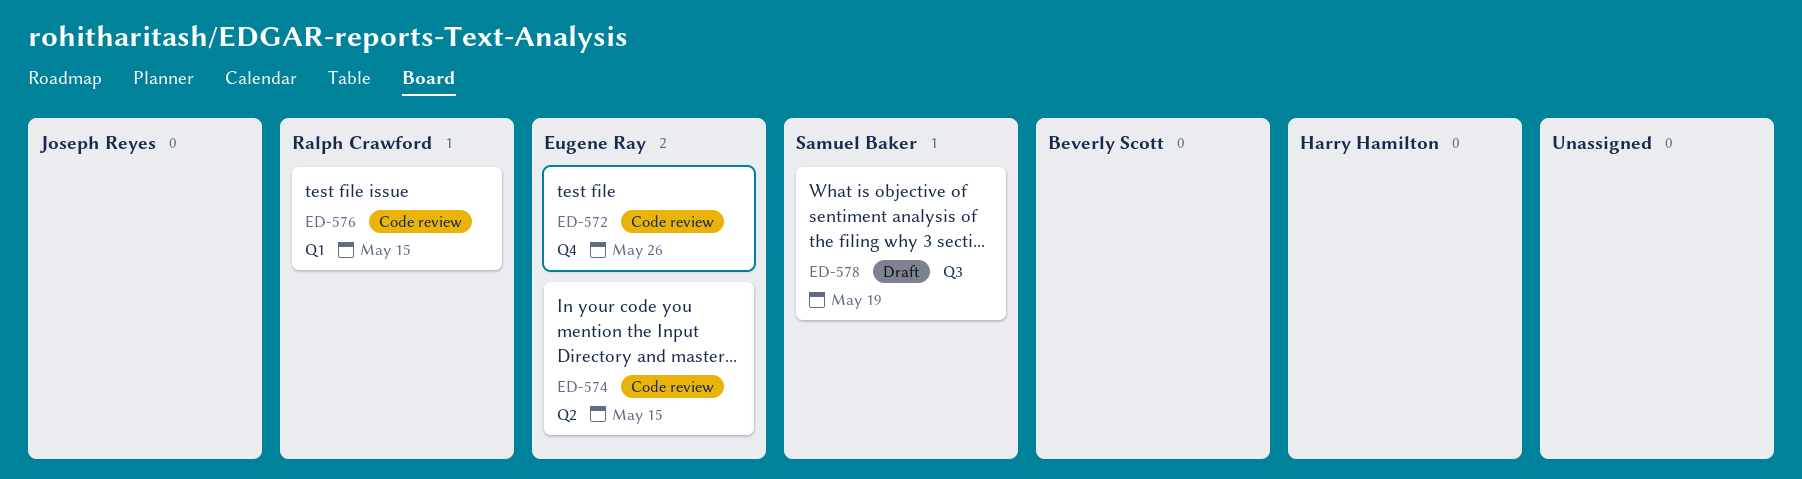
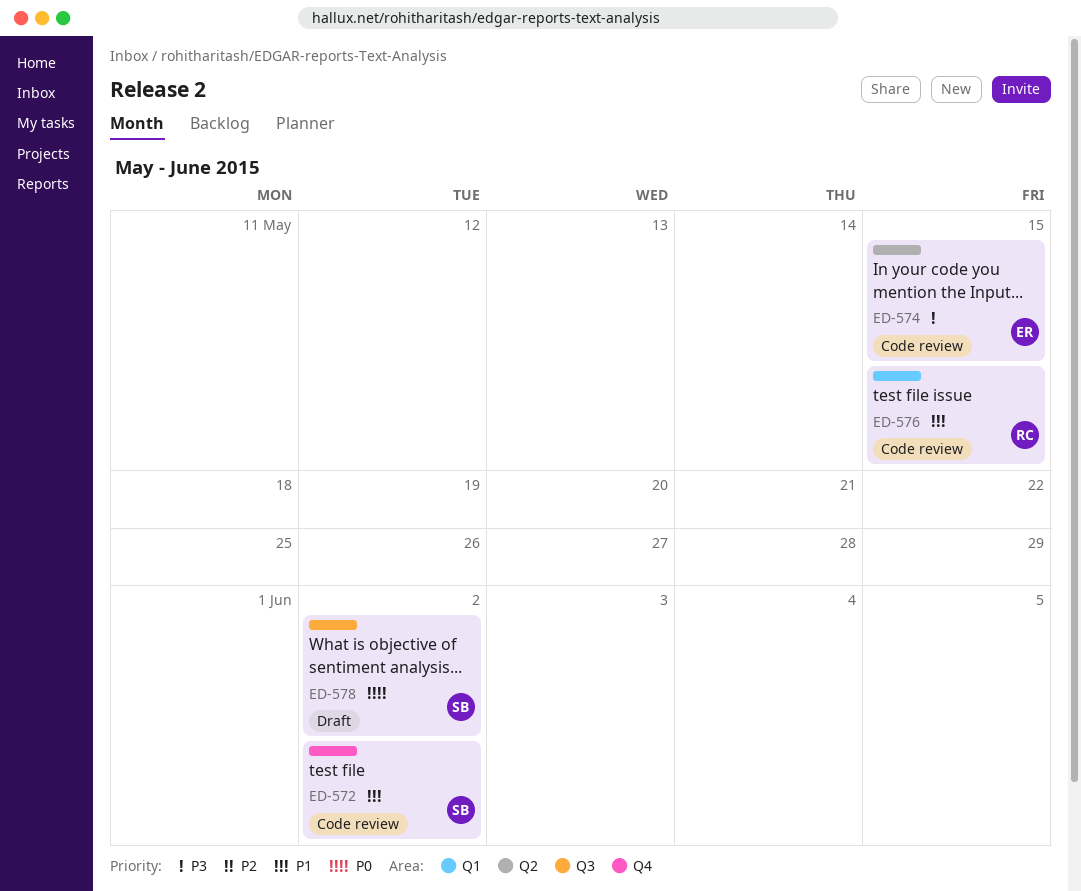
ED-572, owner: Eugene Ray -> Samuel Baker
ED-572, due: May 26 -> Jun 2
ED-578, due: May 19 -> Jun 2

